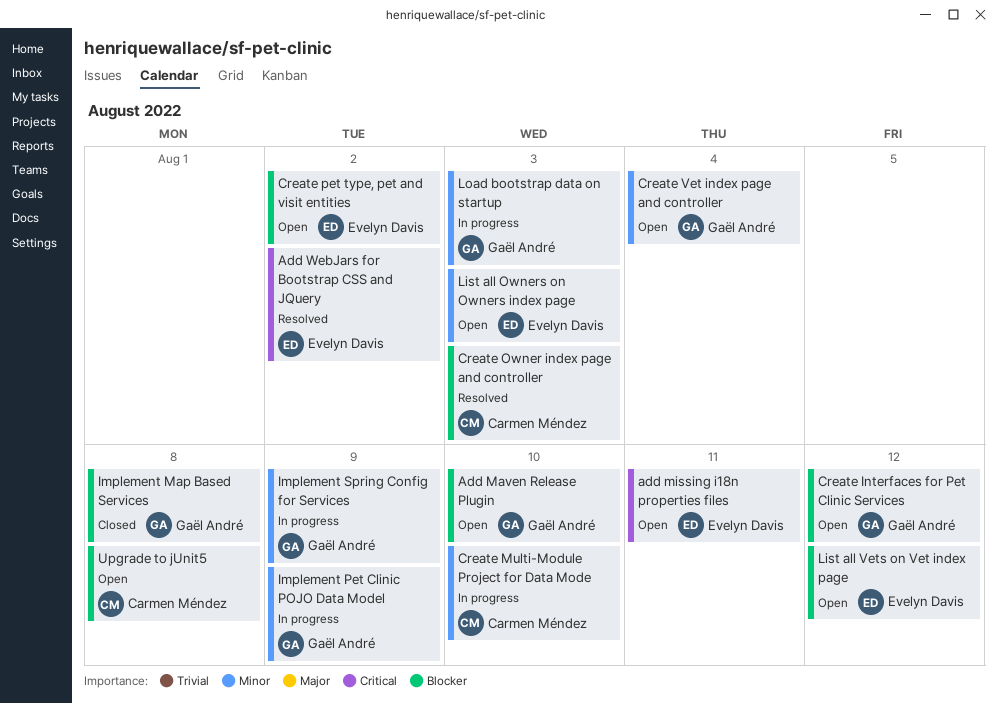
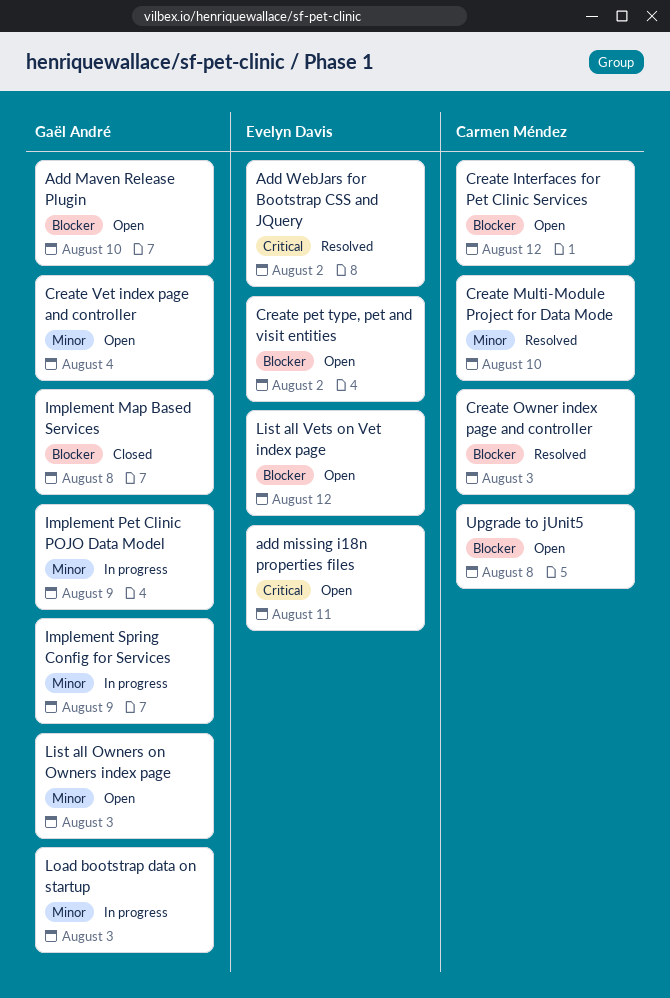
Create Interfaces for Pet Clinic Services, owner: Gaël André -> Carmen Méndez
Create Multi-Module Project for Data Mode, status: In progress -> Resolved
List all Owners on Owners index page, owner: Evelyn Davis -> Gaël André

